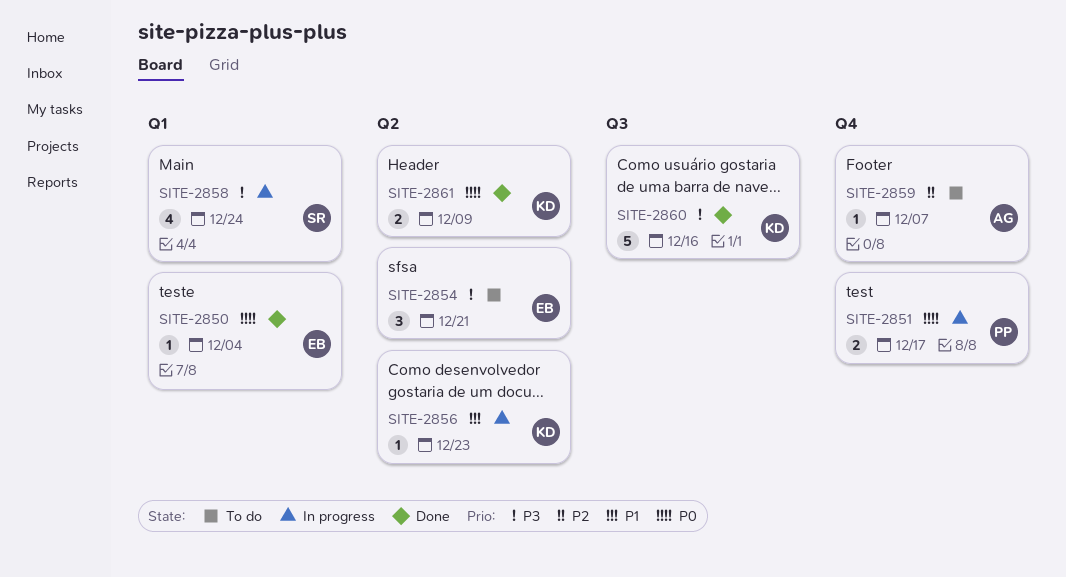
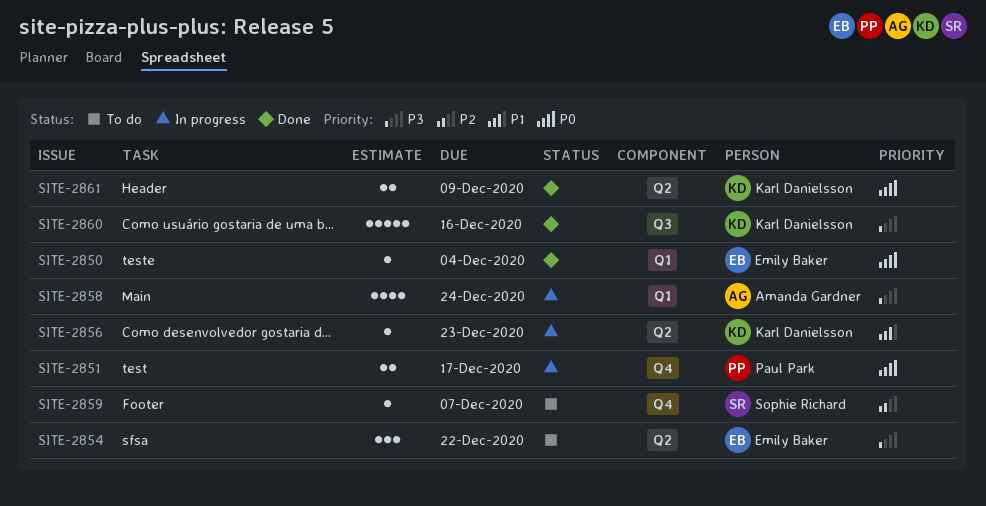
SITE-2854, due: Dec 21 -> Dec 22
SITE-2858, owner: Sophie Richard -> Amanda Gardner
SITE-2859, owner: Amanda Gardner -> Sophie Richard

